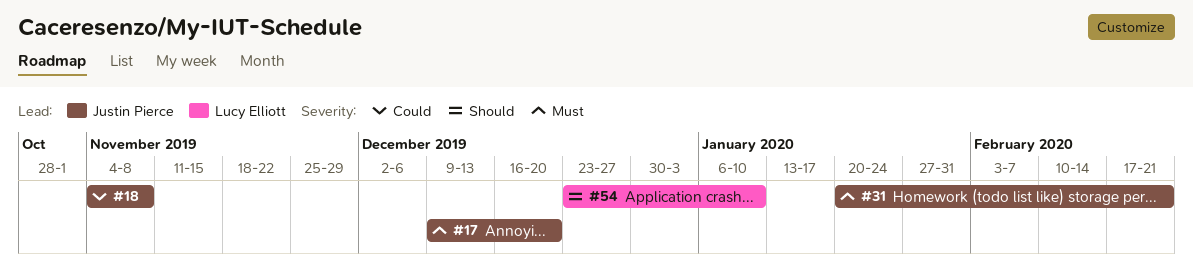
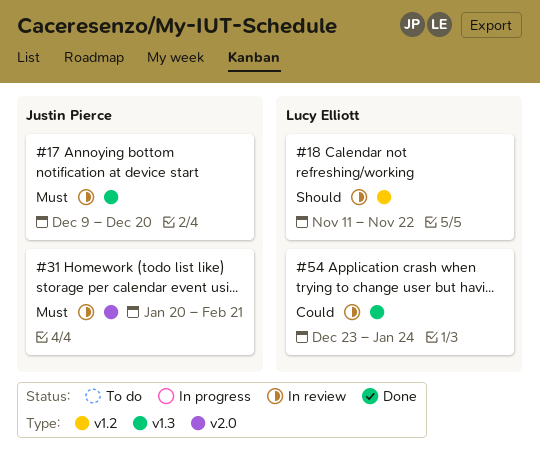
#18, owner: Justin Pierce -> Lucy Elliott
#18, priority: Could -> Should
#18, start: Nov 4 -> Nov 11
#18, due: Nov 8 -> Nov 22
#54, priority: Should -> Could
#54, due: Jan 10 -> Jan 24

